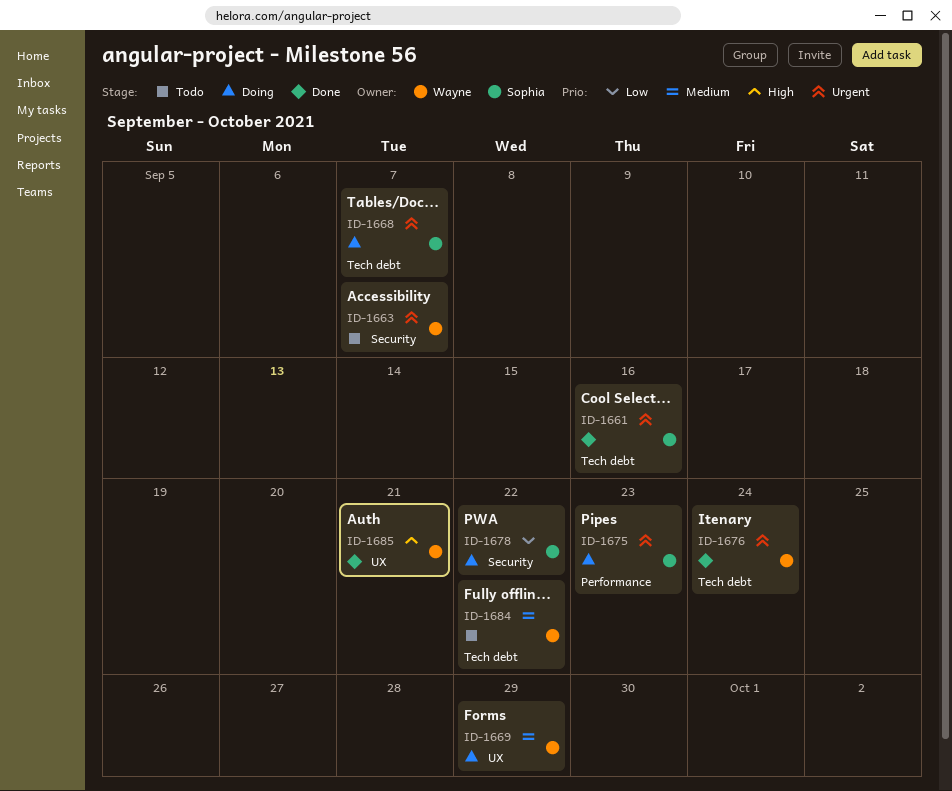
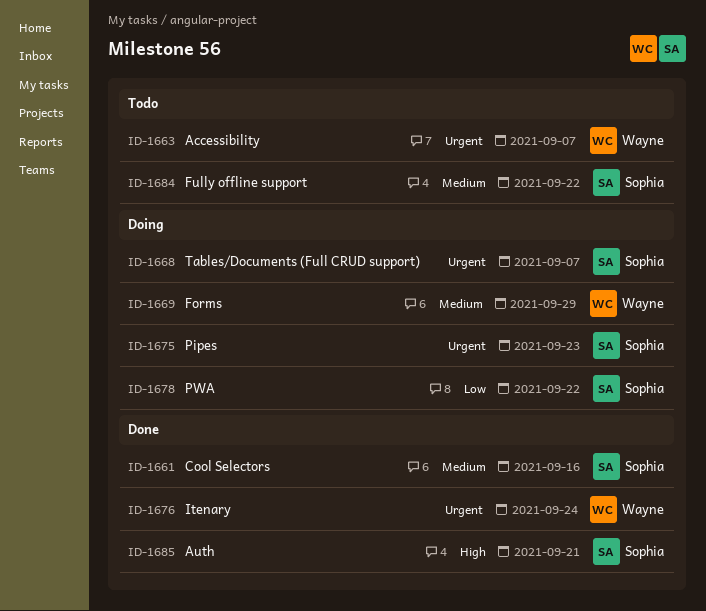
ID-1661, priority: Urgent -> Medium
ID-1684, owner: Wayne -> Sophia
ID-1685, owner: Wayne -> Sophia

